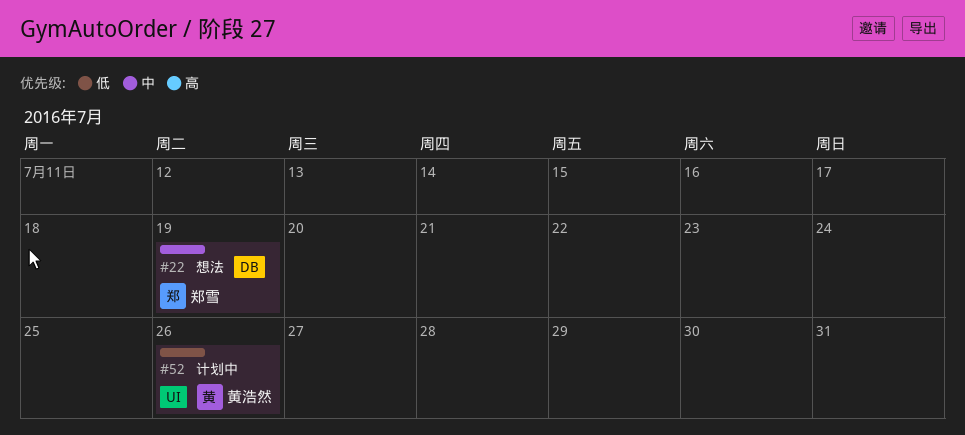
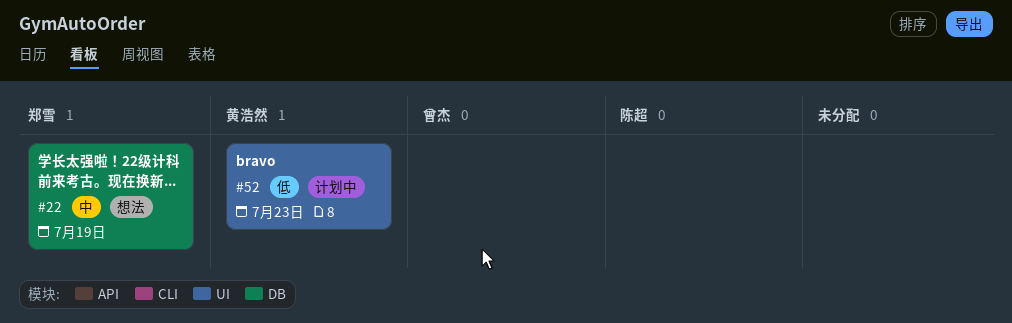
#52, due: Jul 26 -> Jul 23

